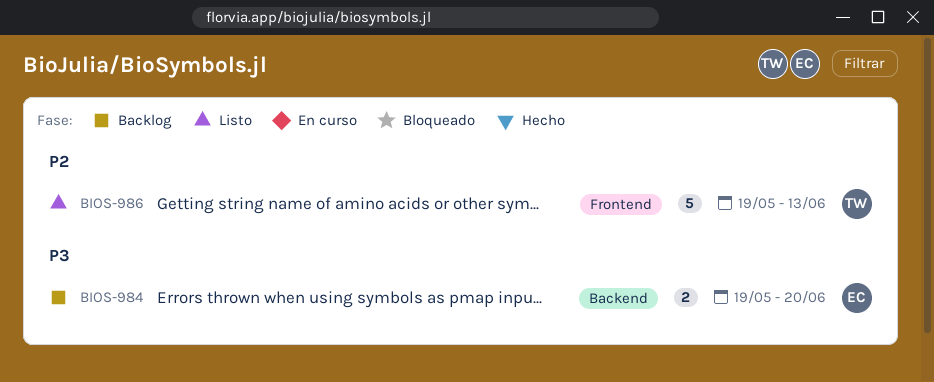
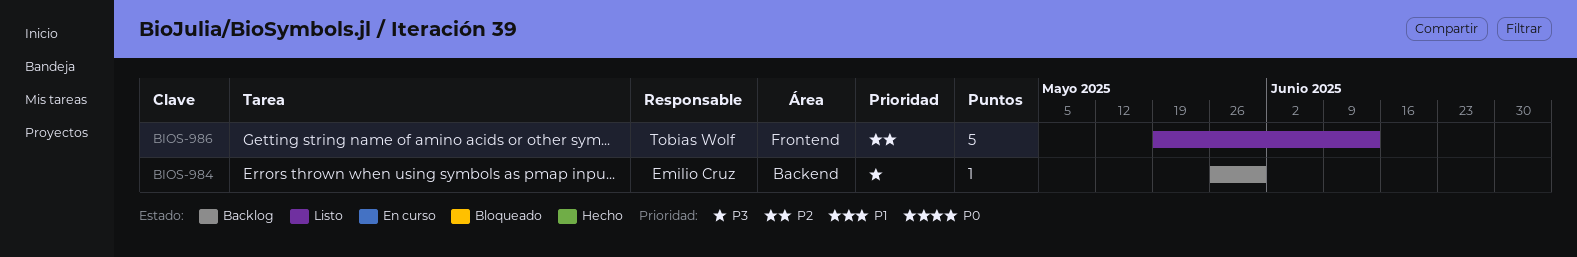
BIOS-984, estimate: 2 -> 1
BIOS-984, start: May 19 -> May 26
BIOS-984, due: Jun 20 -> May 30

